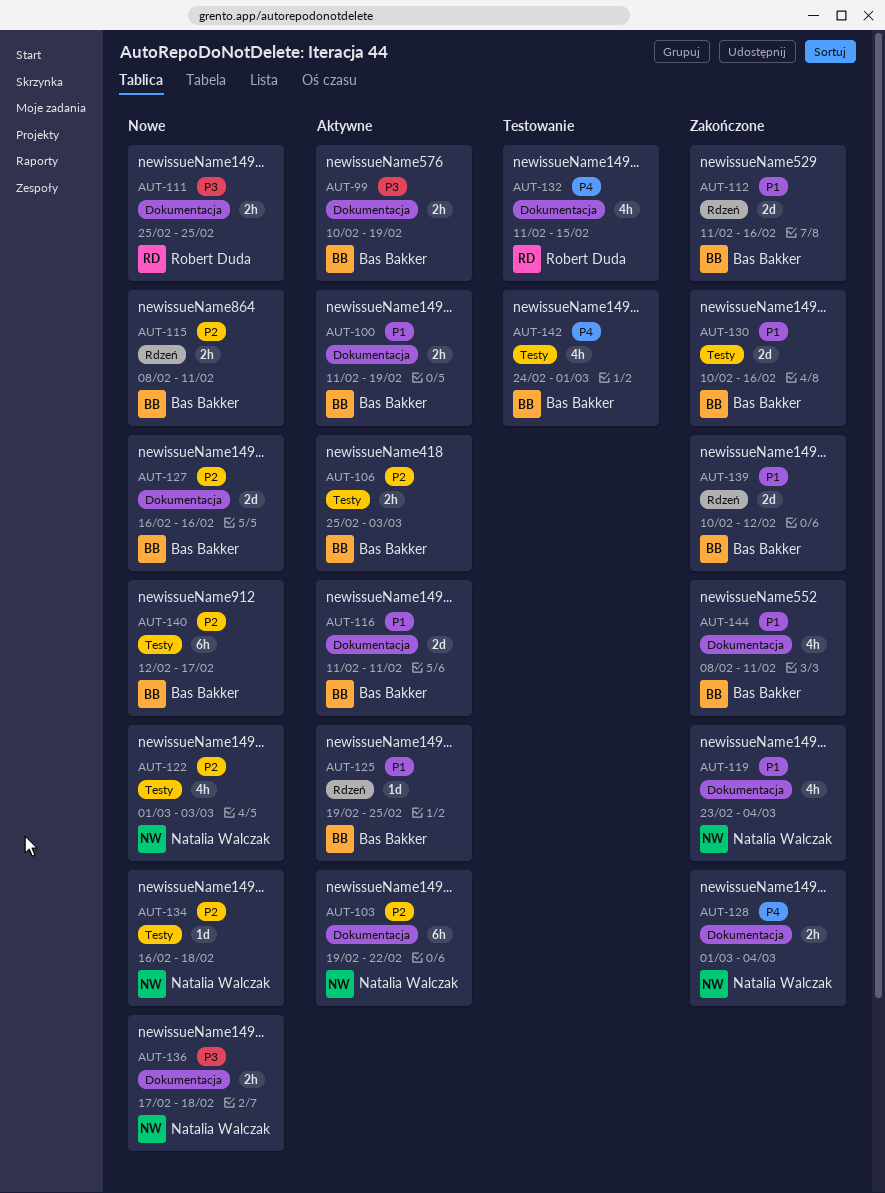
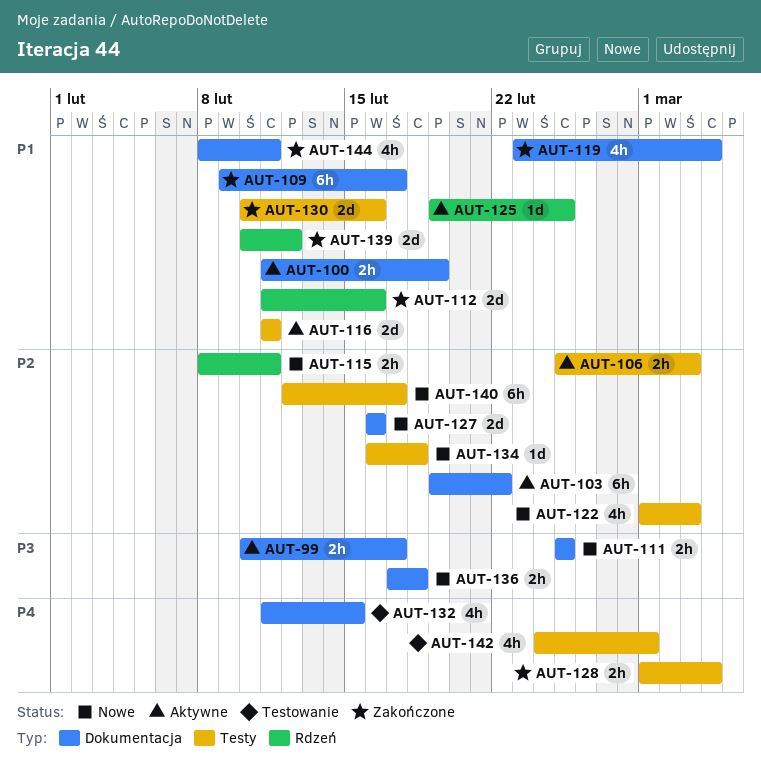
AUT-99, due: Feb 19 -> Feb 17
AUT-109: none -> present
AUT-116, label: Dokumentacja -> Testy
AUT-128, label: Dokumentacja -> Testy

